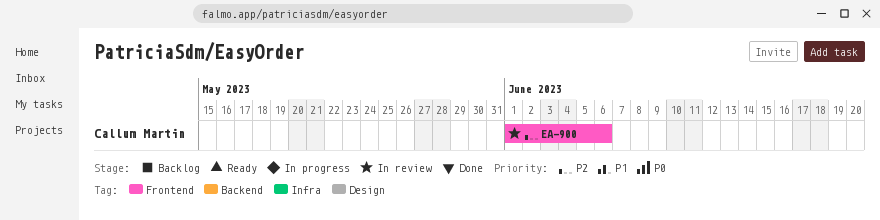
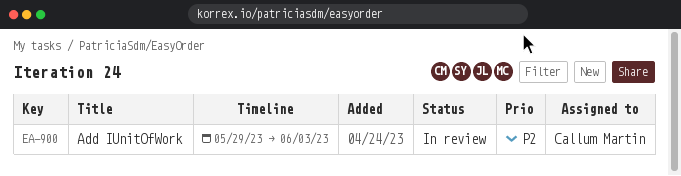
EA-900, start: Jun 1 -> May 29
EA-900, due: Jun 6 -> Jun 3

